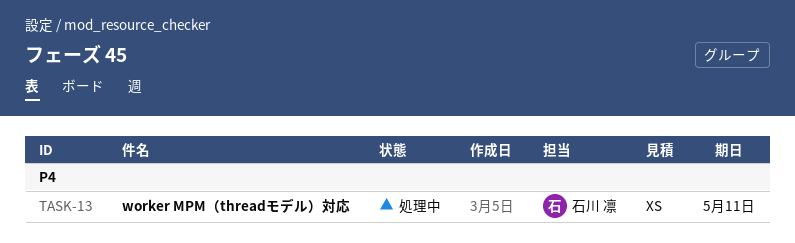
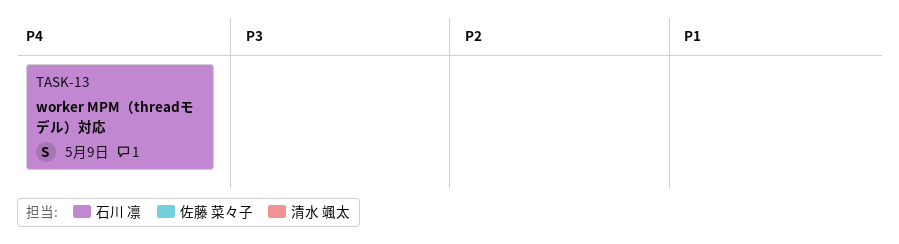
TASK-13, estimate: XS -> S
TASK-13, due: May 11 -> May 9

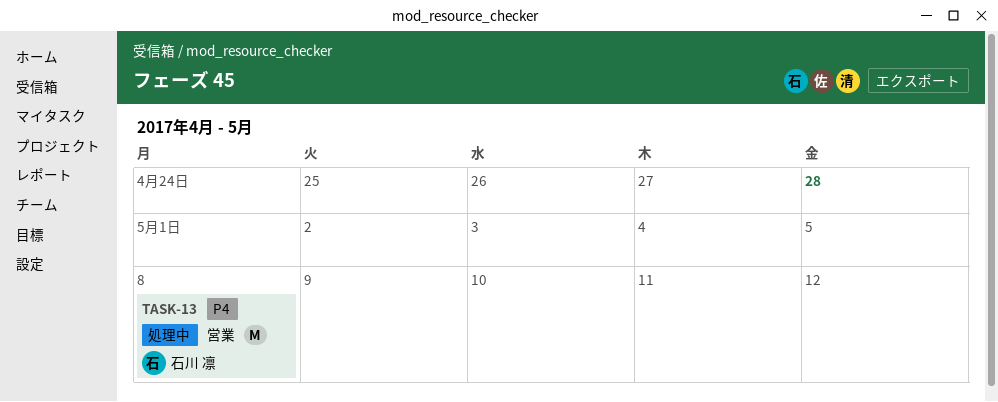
TASK-13, estimate: S -> M
TASK-13, due: May 9 -> May 8

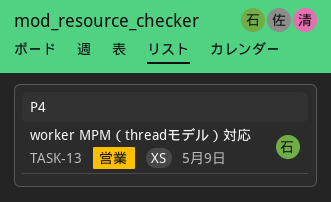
TASK-13, estimate: M -> XS
TASK-13, due: May 8 -> May 9

